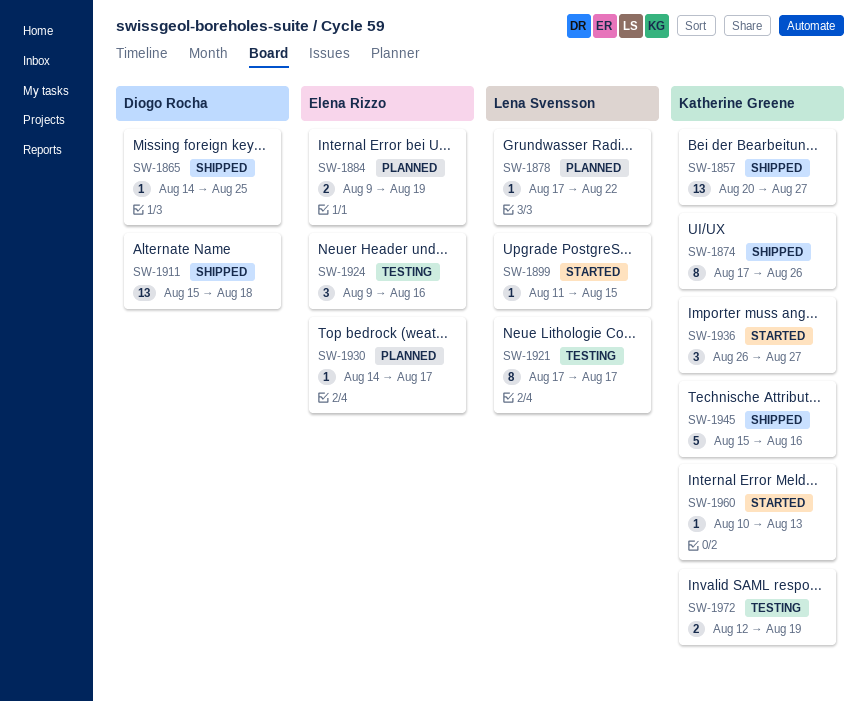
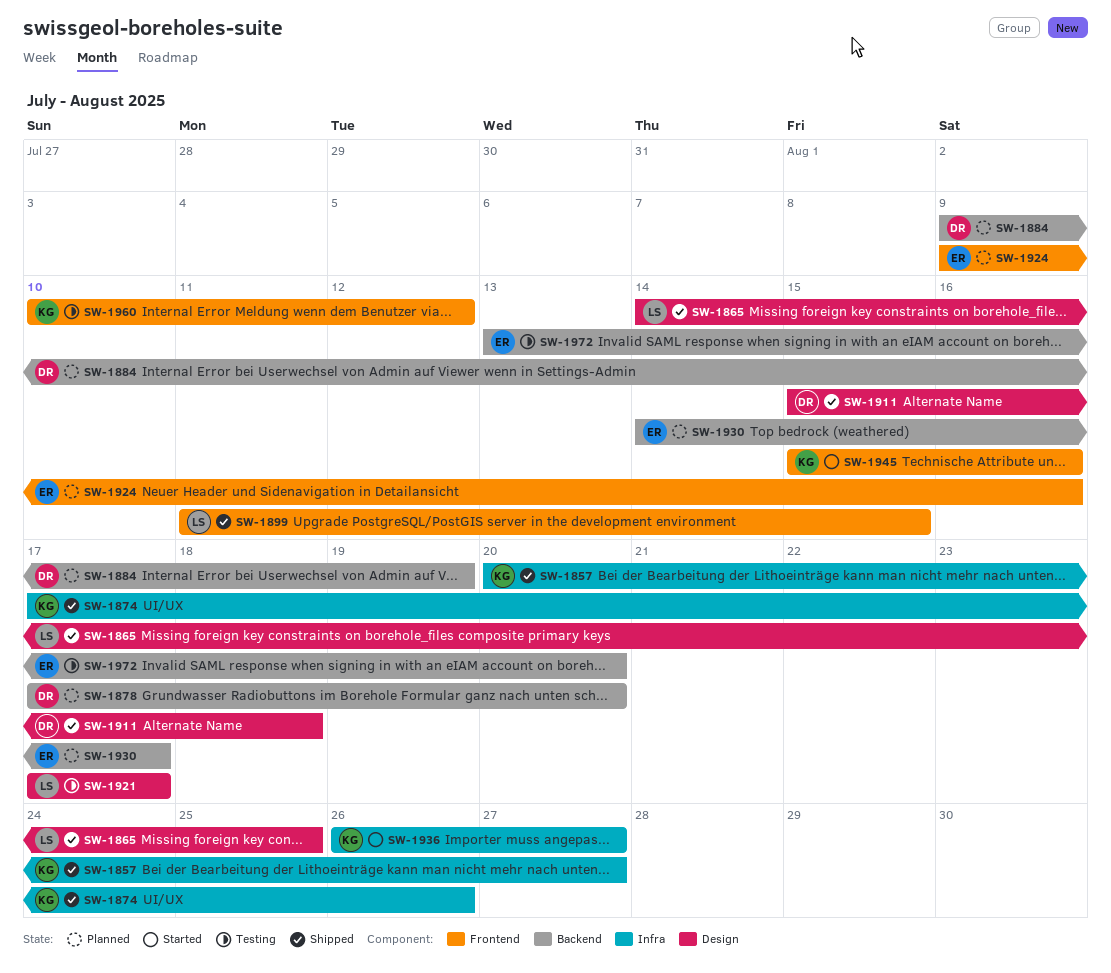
SW-1865, owner: Diogo Rocha -> Lena Svensson
SW-1878, owner: Lena Svensson -> Diogo Rocha
SW-1878, due: Aug 22 -> Aug 20
SW-1884, owner: Elena Rizzo -> Diogo Rocha
SW-1899, status: Started -> Shipped
SW-1924, status: Testing -> Planned
SW-1945, status: Shipped -> Started
SW-1960, status: Started -> Testing
SW-1960, due: Aug 13 -> Aug 12
SW-1972, owner: Katherine Greene -> Elena Rizzo
SW-1972, start: Aug 12 -> Aug 13
SW-1972, due: Aug 19 -> Aug 20

